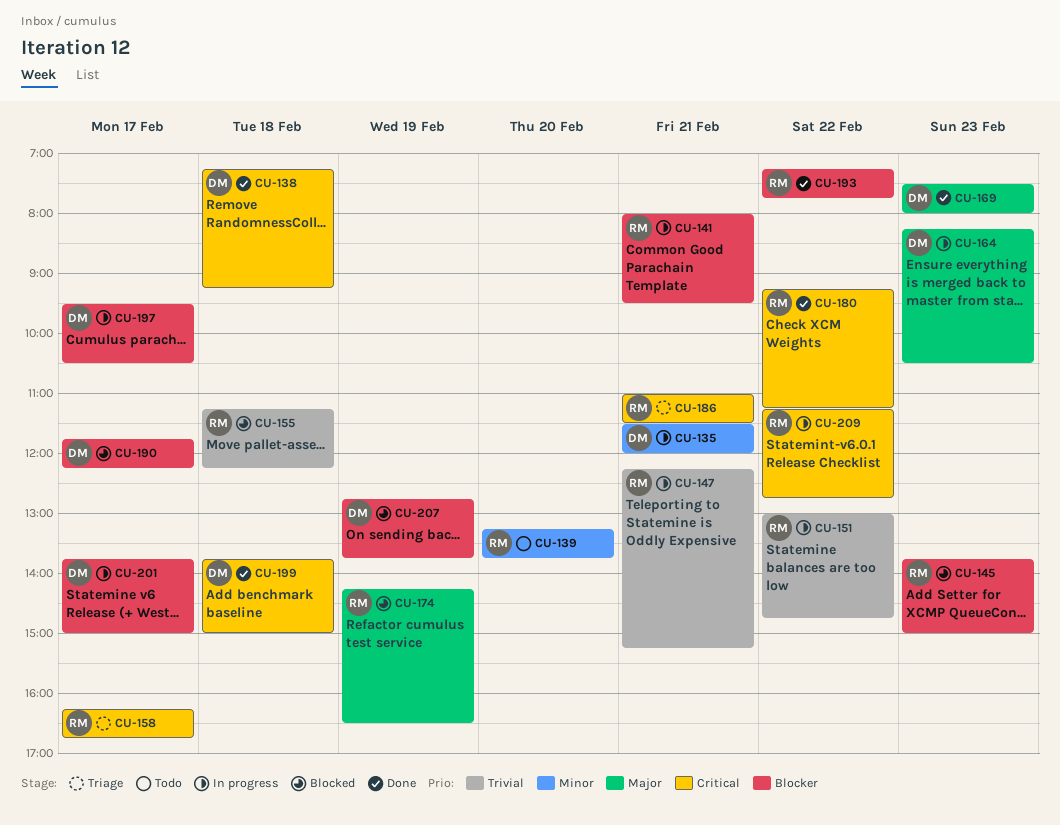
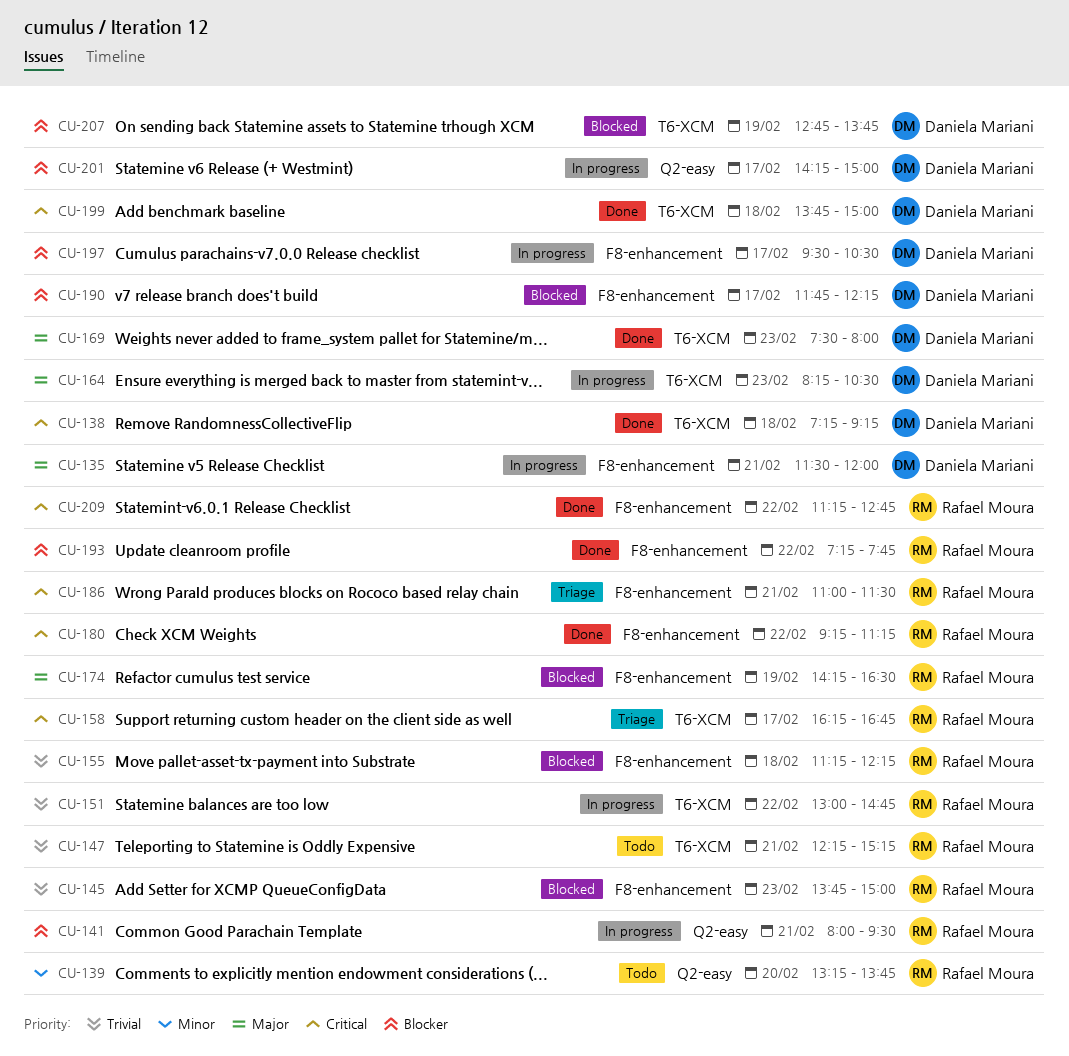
CU-135, priority: Minor -> Major
CU-145, priority: Blocker -> Trivial
CU-147, status: In progress -> Todo
CU-201, begins: 13:45 -> 14:15
CU-209, status: In progress -> Done

